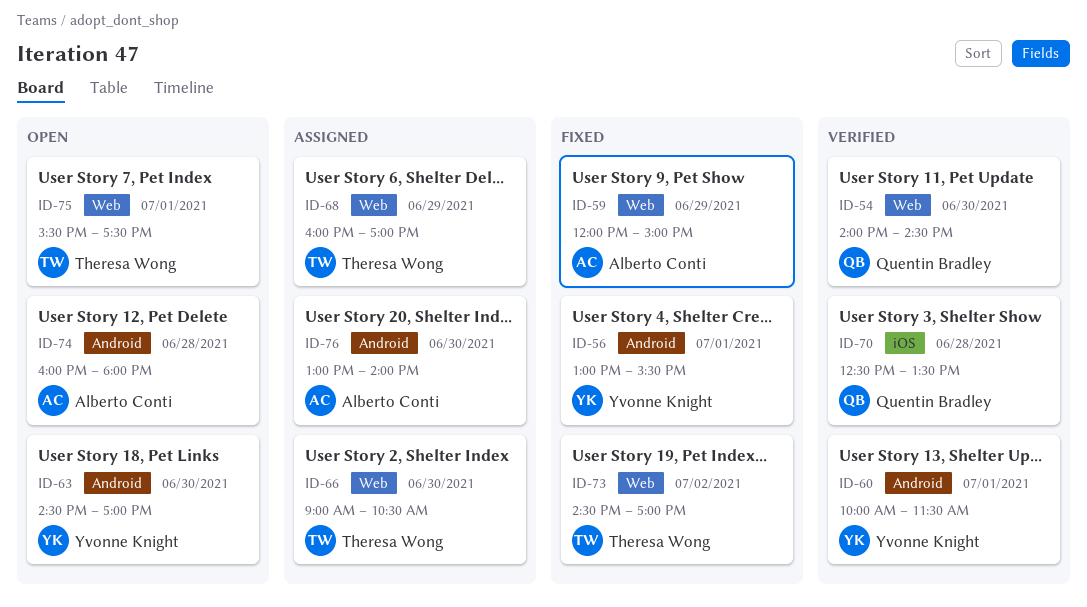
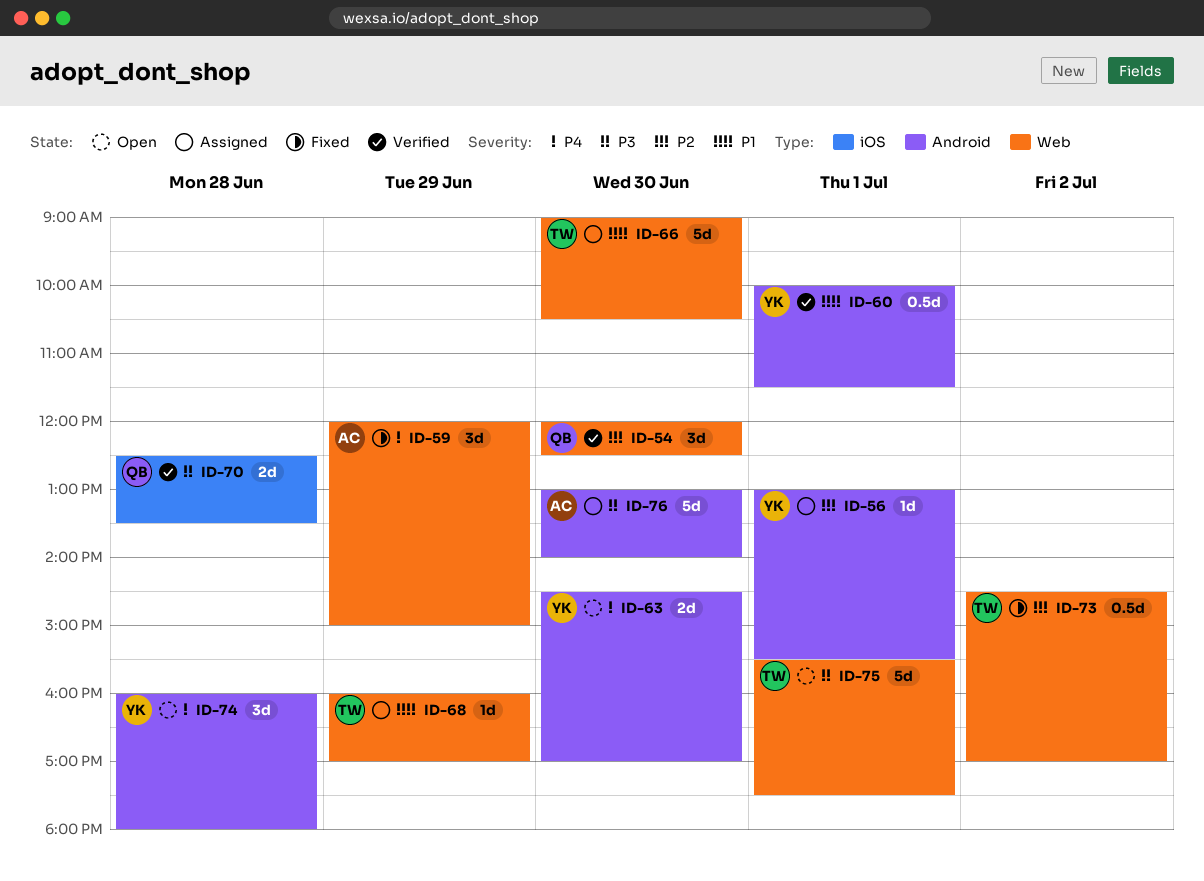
ID-54, begins: 14:00 -> 12:00
ID-54, ends: 14:30 -> 12:30
ID-56, status: Fixed -> Assigned
ID-74, owner: Alberto Conti -> Yvonne Knight

